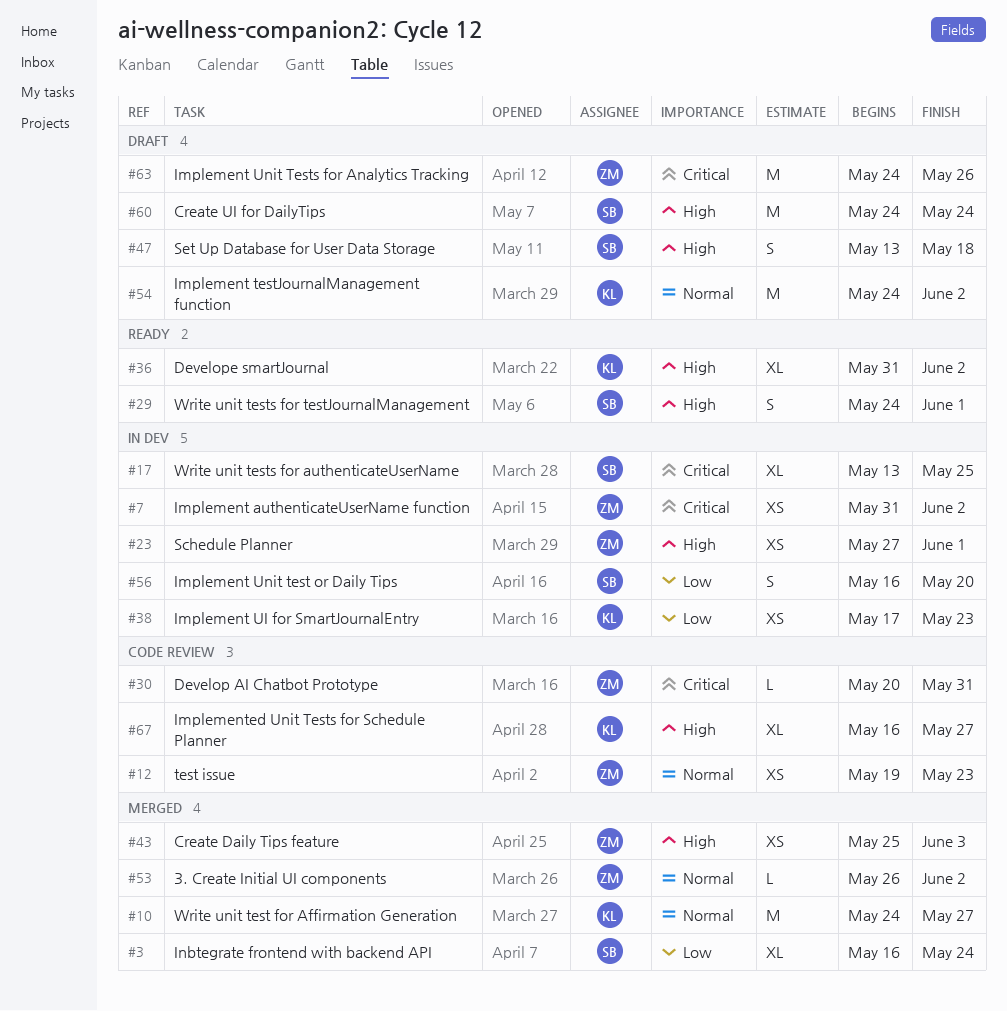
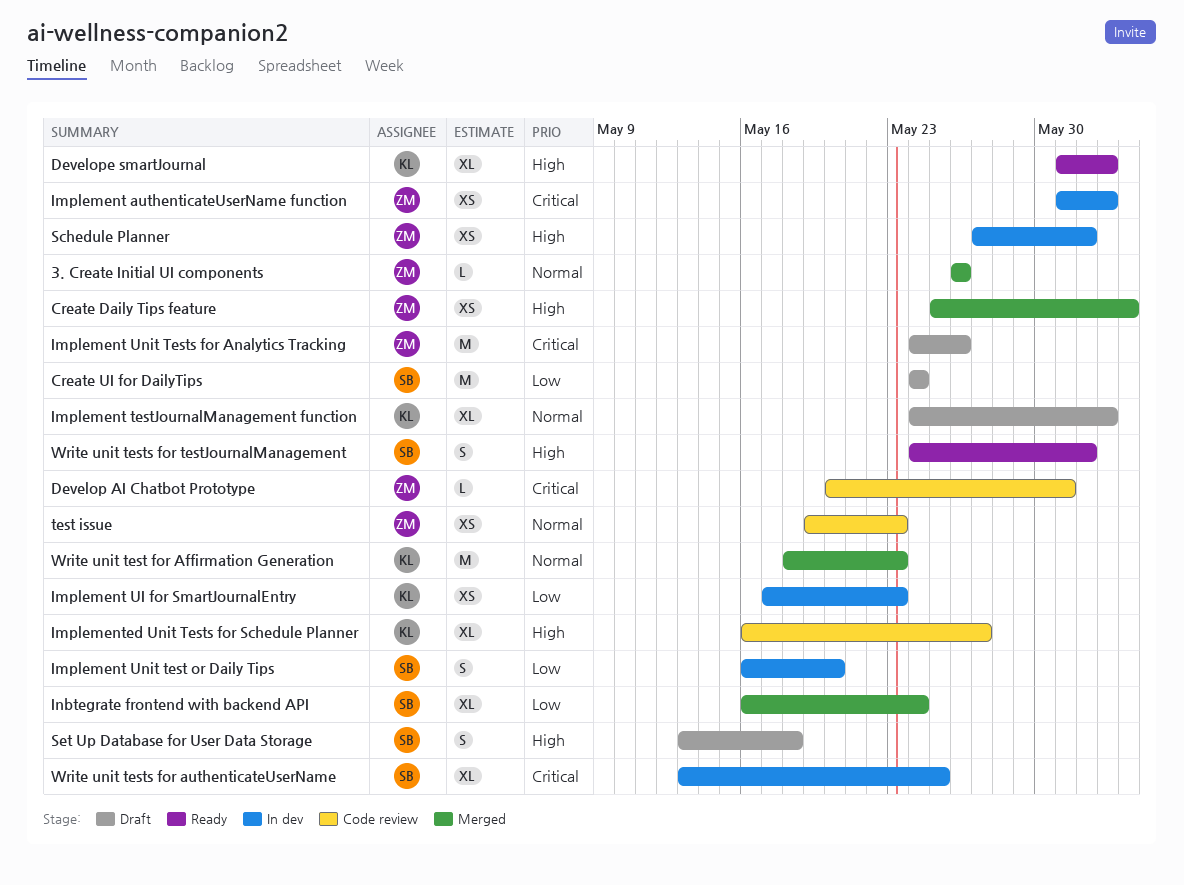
3. Create Initial UI components, due: Jun 2 -> May 26
Create UI for DailyTips, priority: High -> Low
Implement testJournalManagement function, estimate: M -> XL
Write unit test for Affirmation Generation, start: May 24 -> May 18
Write unit test for Affirmation Generation, due: May 27 -> May 23

